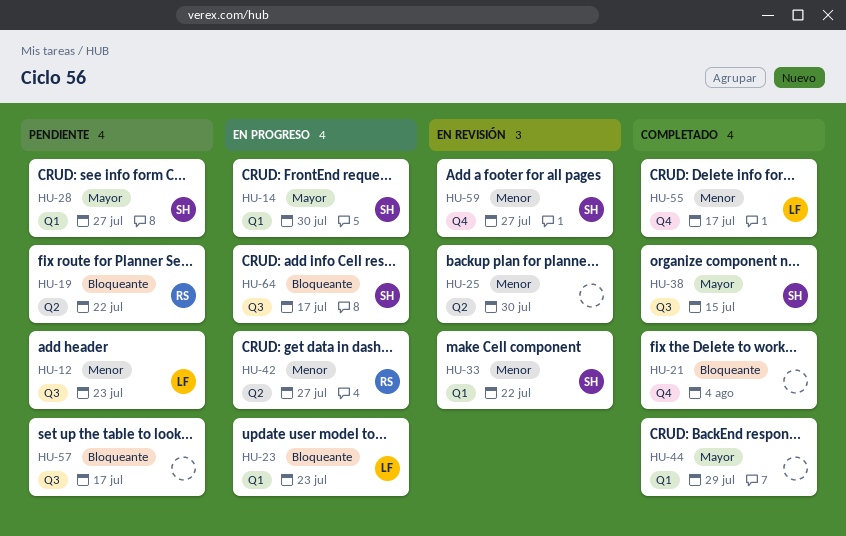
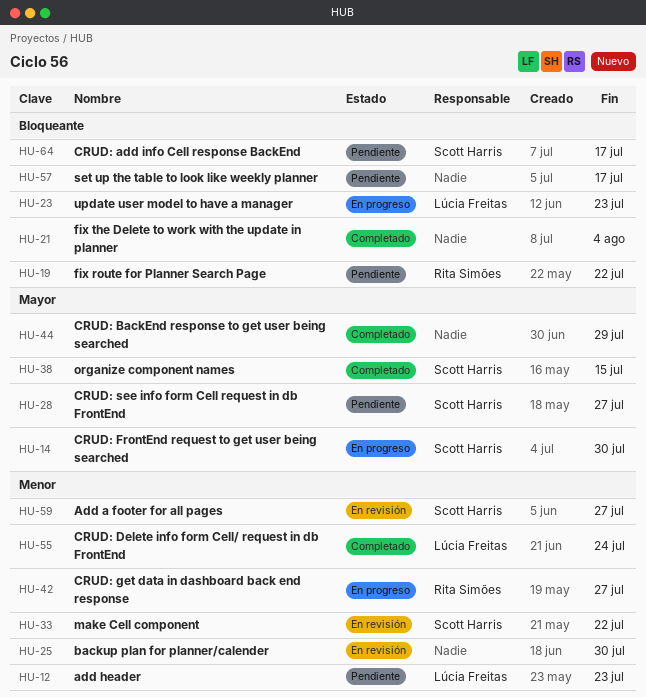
HU-55, due: Jul 17 -> Jul 24
HU-64, status: En progreso -> Pendiente

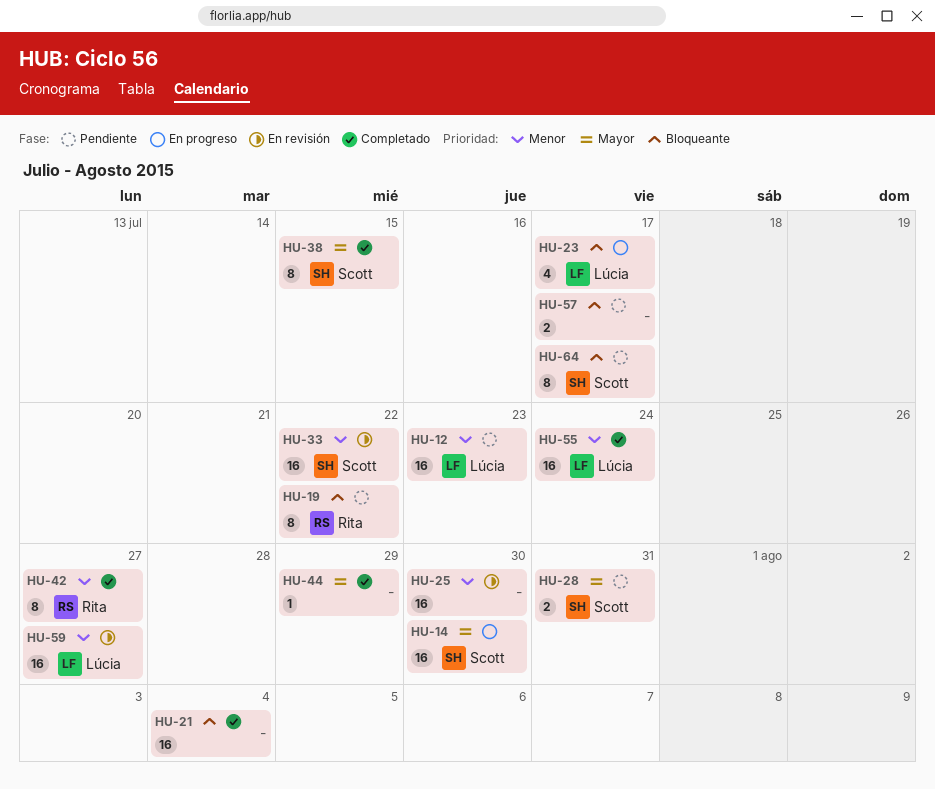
HU-23, due: Jul 23 -> Jul 17
HU-28, due: Jul 27 -> Jul 31
HU-42, status: En progreso -> Completado
HU-59, owner: Scott Harris -> Lúcia Freitas

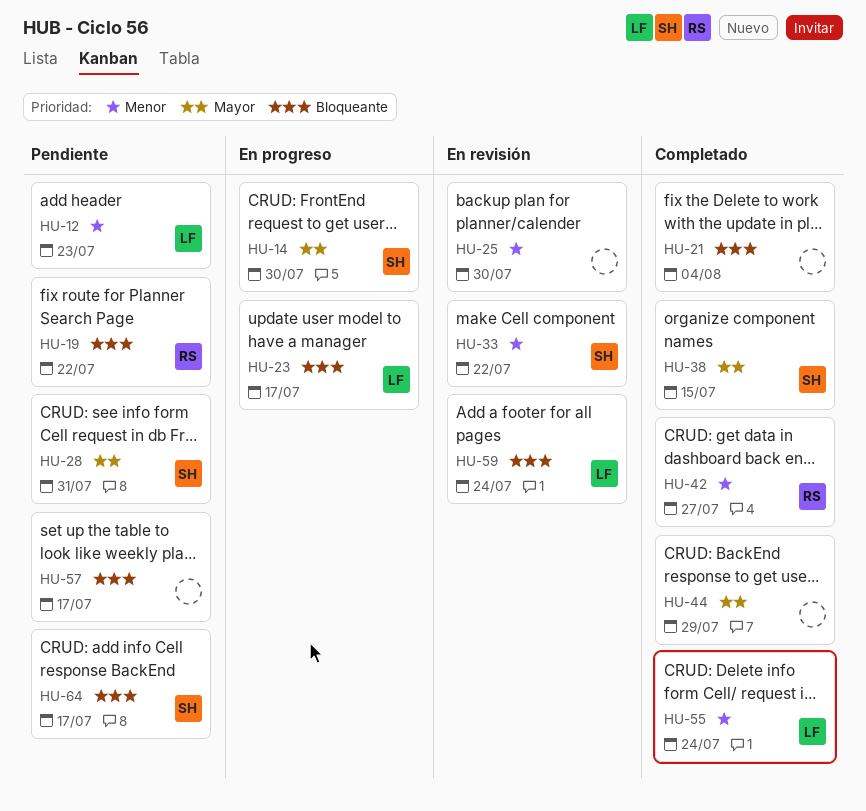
HU-59, priority: Menor -> Bloqueante
HU-59, due: Jul 27 -> Jul 24

